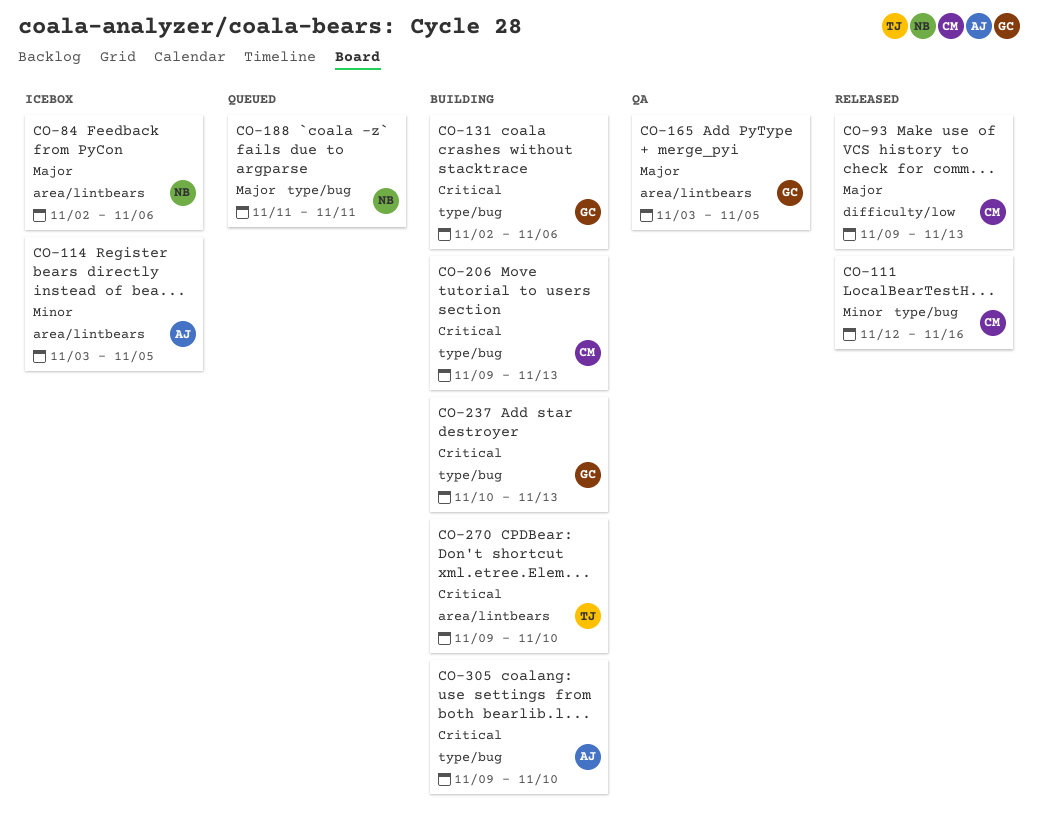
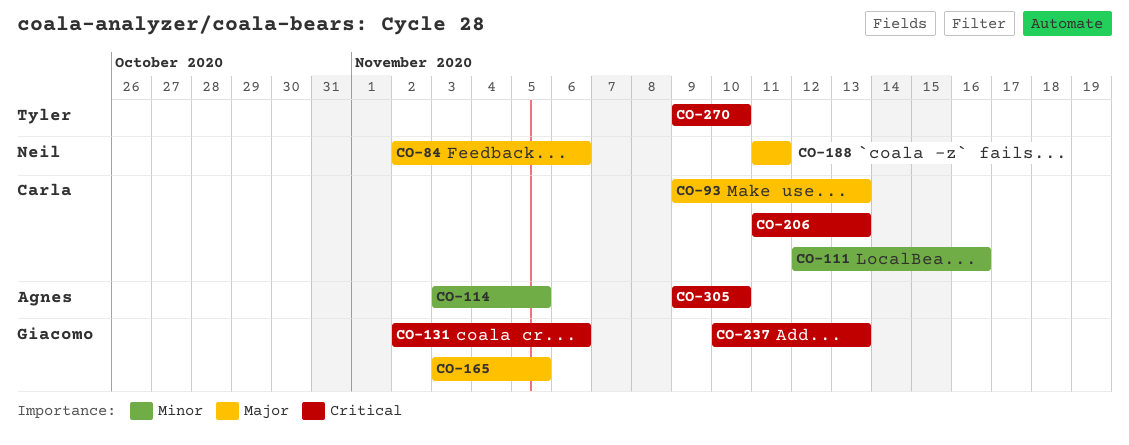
CO-206, start: Nov 9 -> Nov 11

